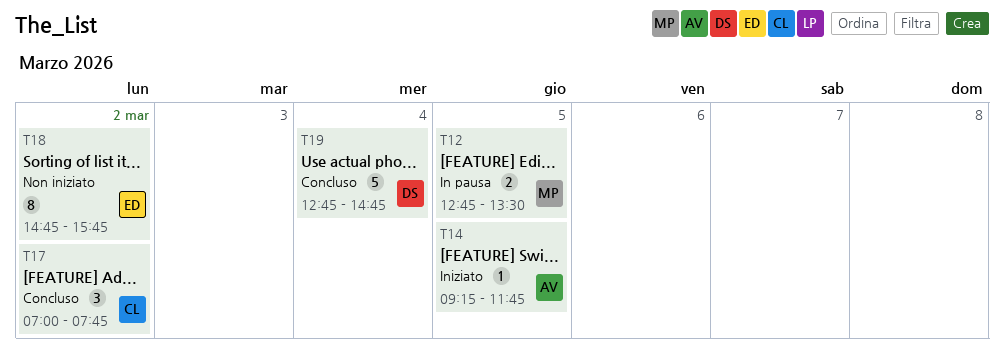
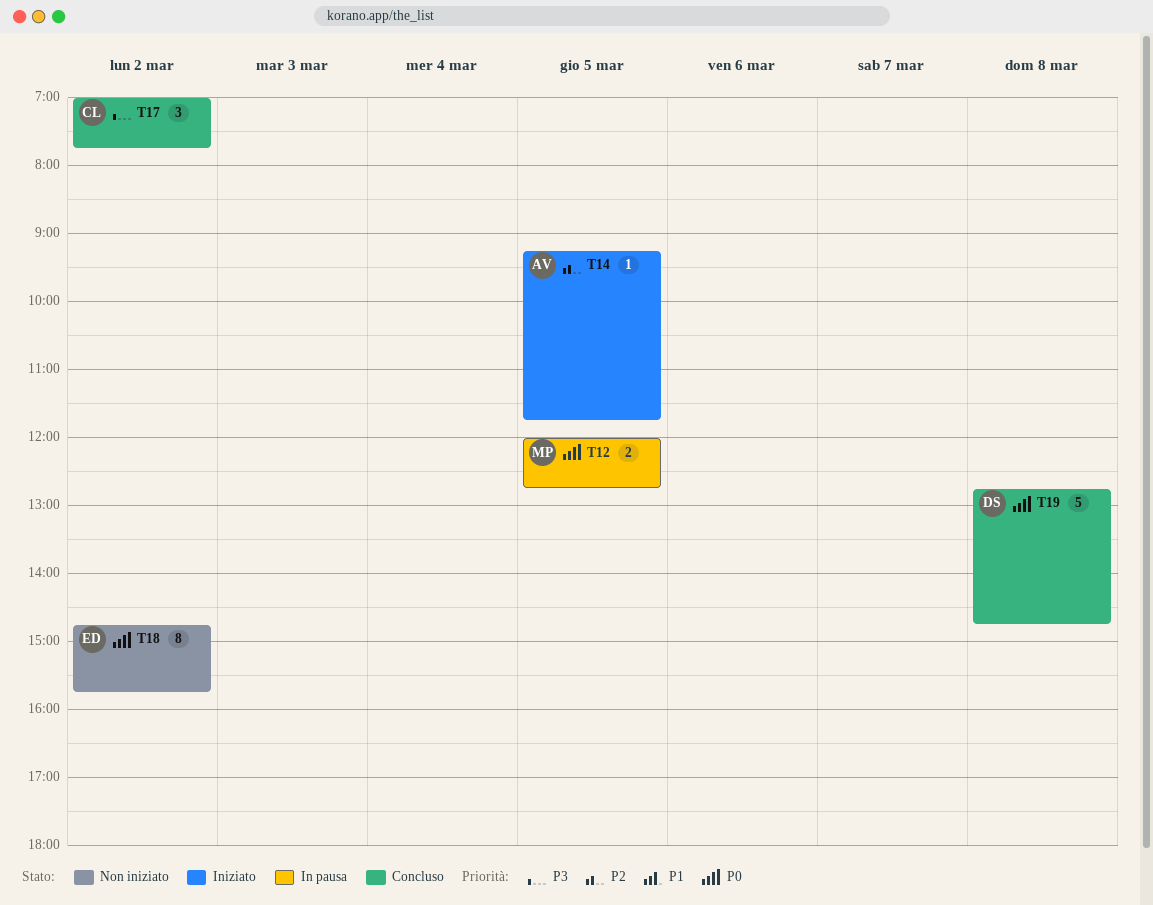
T12, begins: 12:45 -> 12:00
T12, ends: 13:30 -> 12:45
T19, day: Mar 4 -> Mar 8

